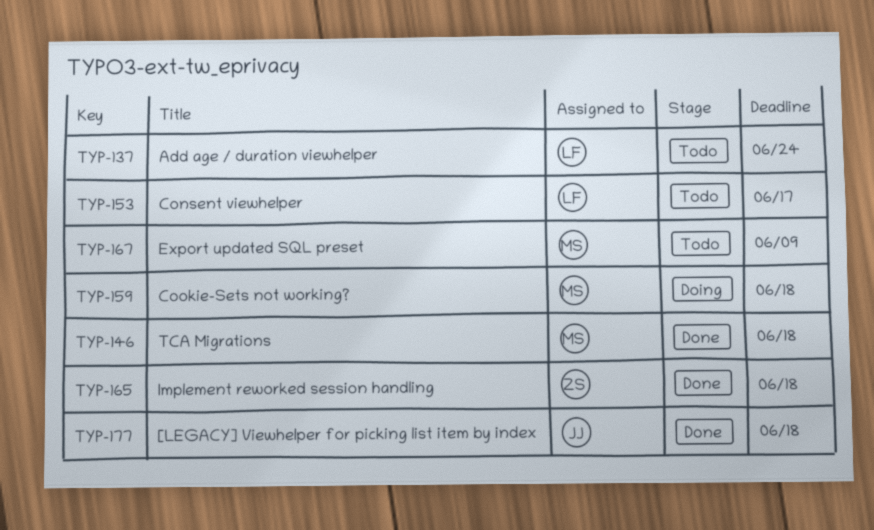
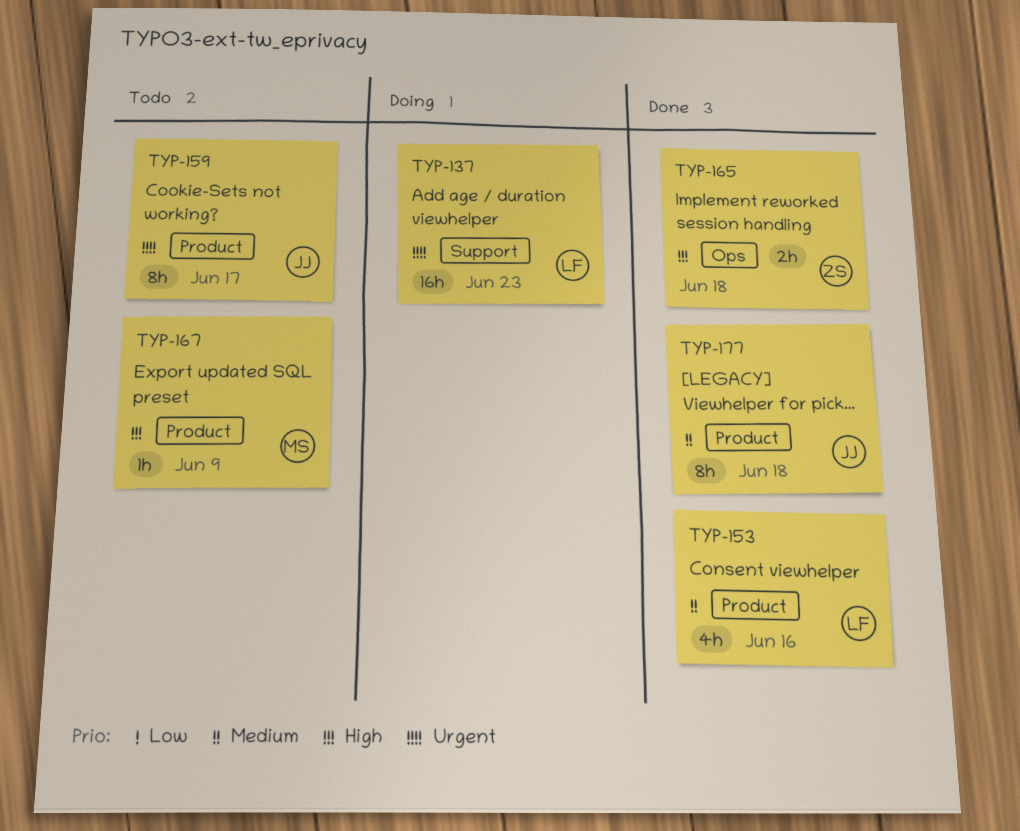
TYP-137, status: Todo -> Doing
TYP-137, due: Jun 24 -> Jun 23
TYP-146: present -> none
TYP-153, status: Todo -> Done
TYP-153, due: Jun 17 -> Jun 16
TYP-159, status: Doing -> Todo
TYP-159, owner: MS -> JJ
TYP-159, due: Jun 18 -> Jun 17

